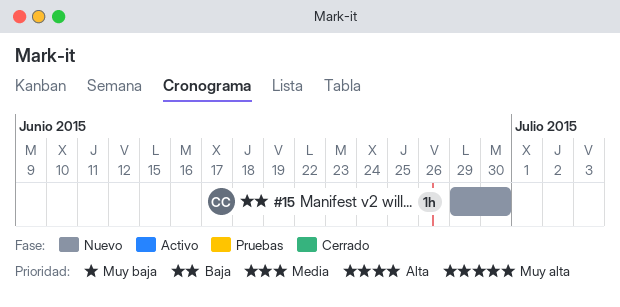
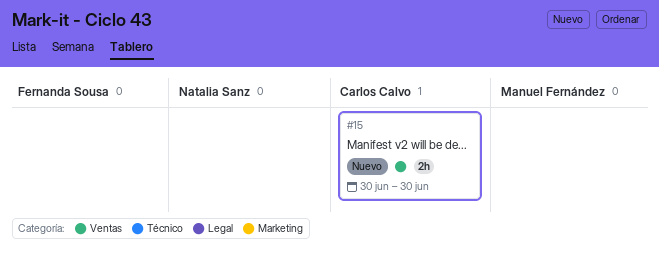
#15, estimate: 1h -> 2h
#15, start: Jun 29 -> Jun 30

